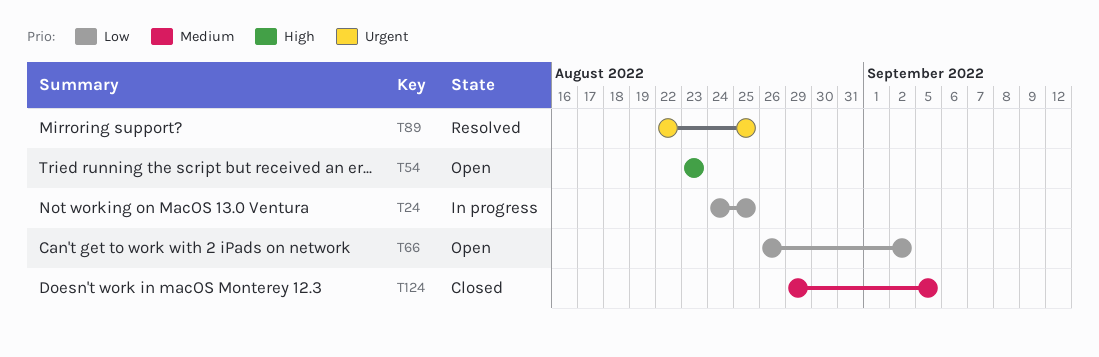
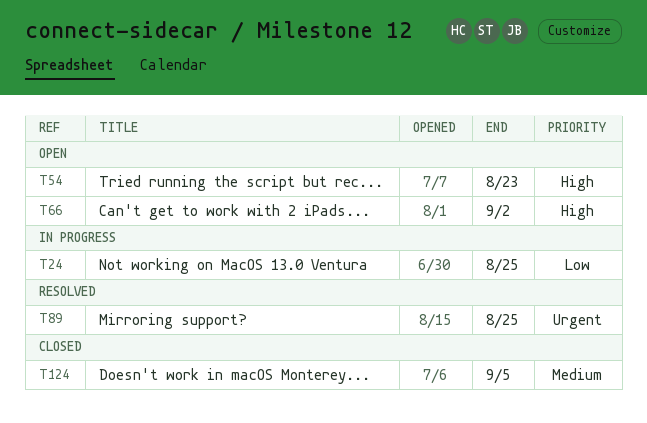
T66, priority: Low -> High

